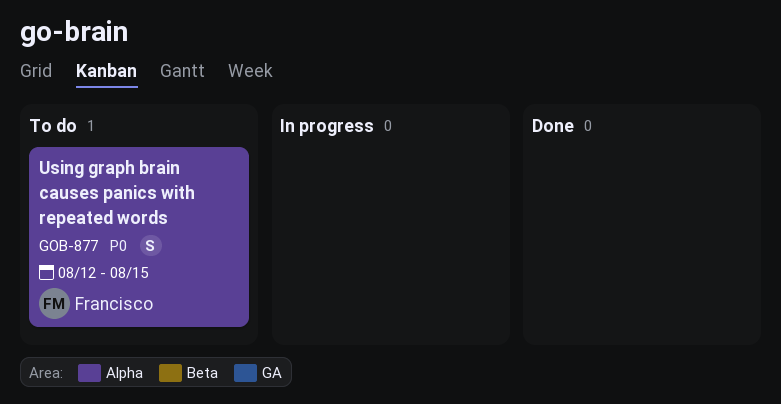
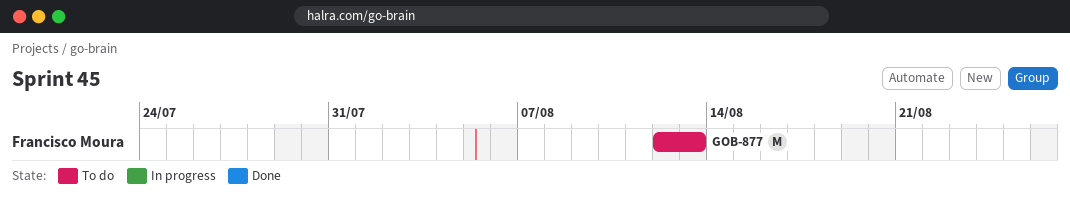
GOB-877, estimate: S -> M
GOB-877, due: Aug 15 -> Aug 13

